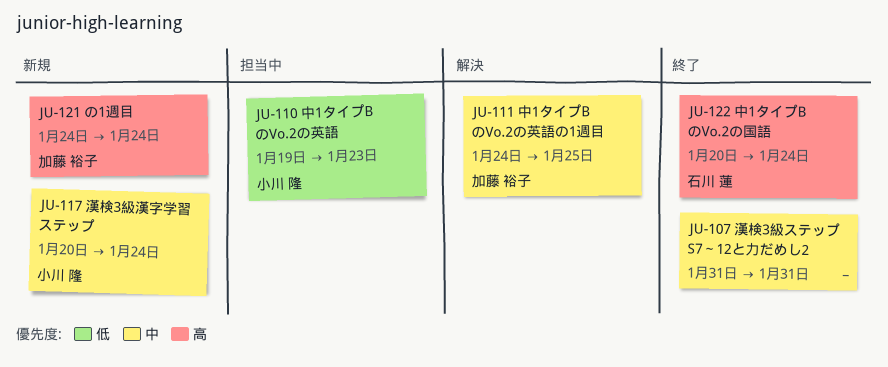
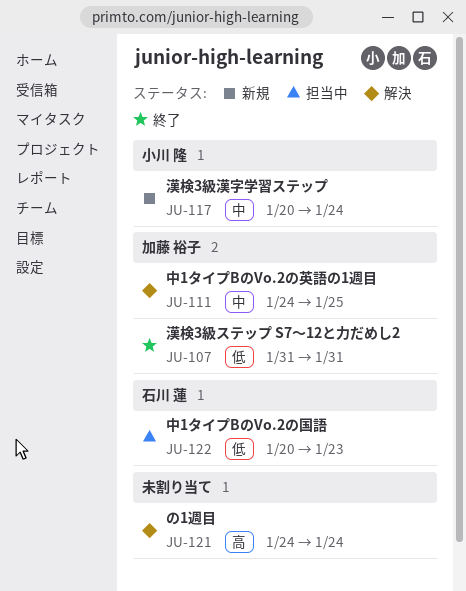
JU-107, owner: none -> 加藤 裕子
JU-107, priority: 中 -> 低
JU-110: present -> none
JU-121, status: 新規 -> 解決
JU-121, owner: 加藤 裕子 -> none
JU-122, status: 終了 -> 担当中
JU-122, priority: 高 -> 低
JU-122, due: Jan 24 -> Jan 23

